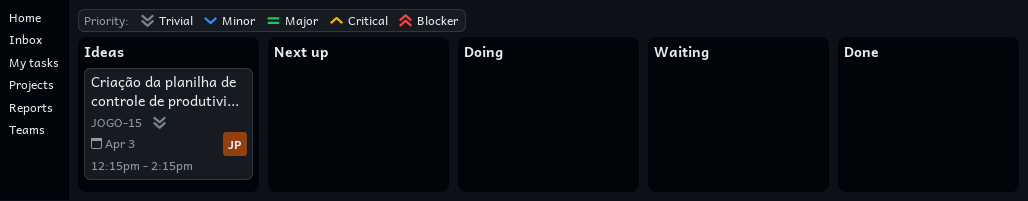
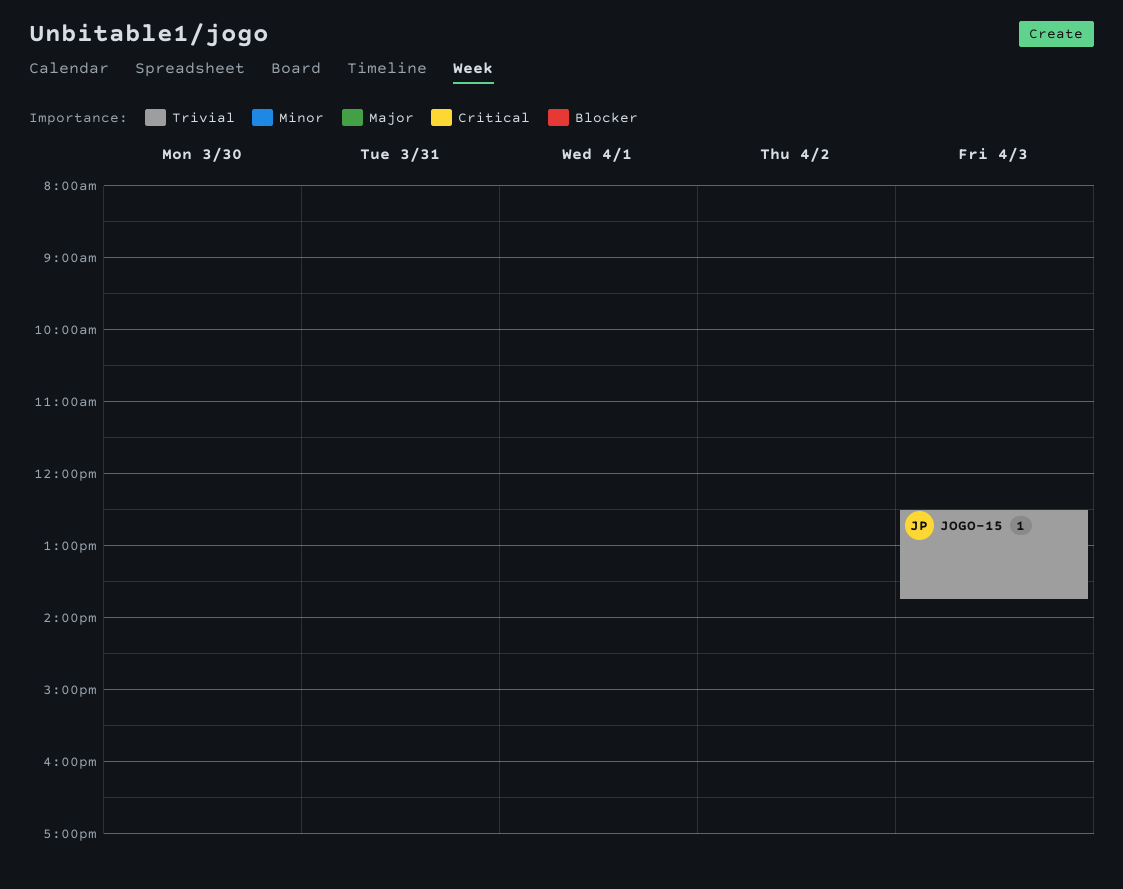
JOGO-15, begins: 12:15 -> 12:30
JOGO-15, ends: 14:15 -> 13:45

